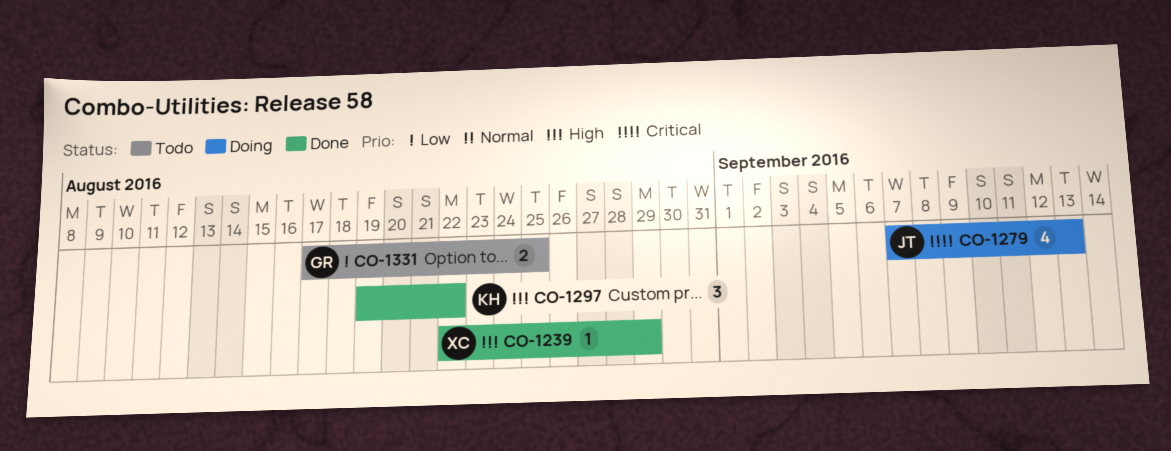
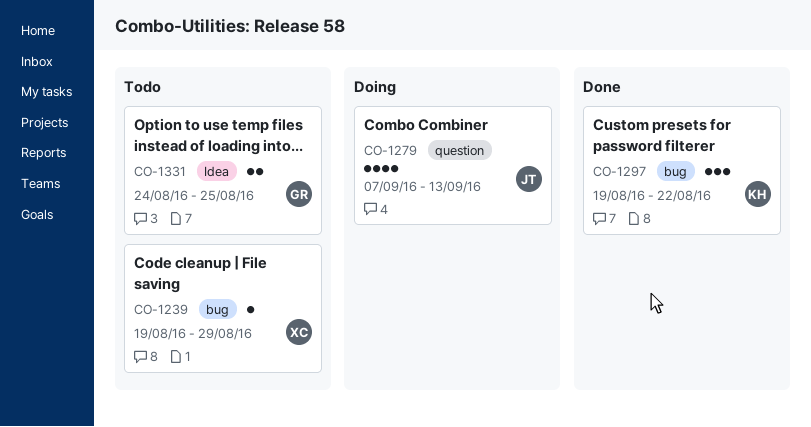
CO-1239, status: Done -> Todo
CO-1239, start: Aug 22 -> Aug 19
CO-1331, start: Aug 17 -> Aug 24

